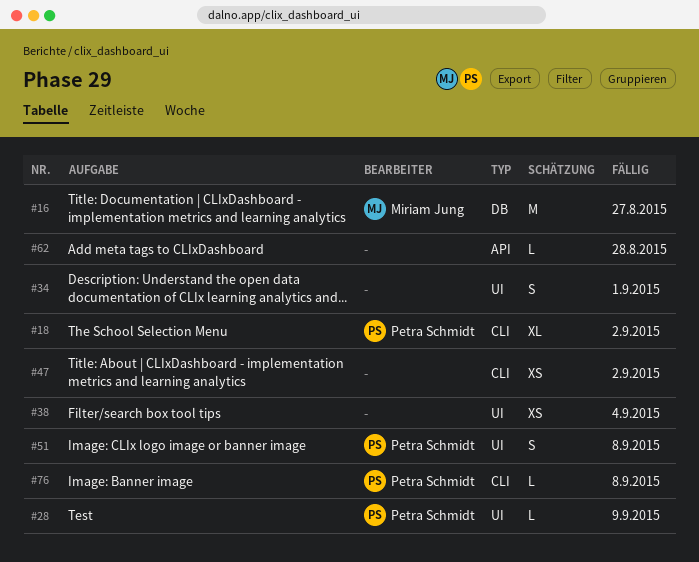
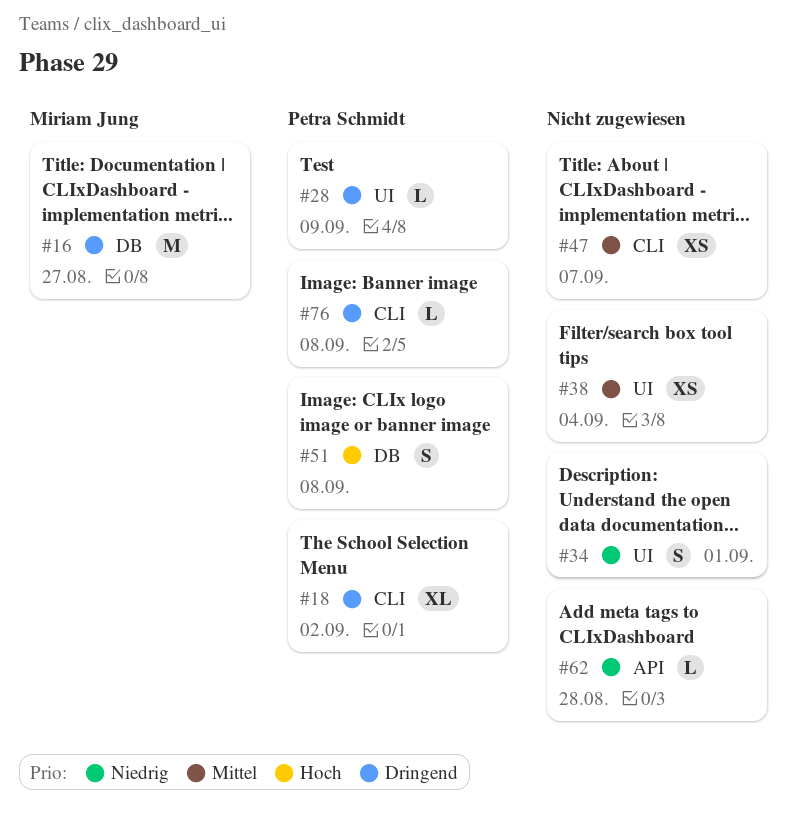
#47, due: Sep 2 -> Sep 7
#51, label: UI -> DB

